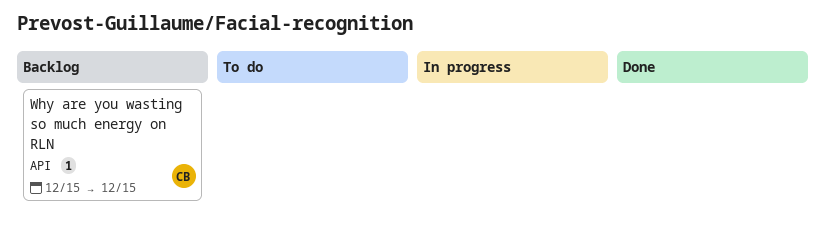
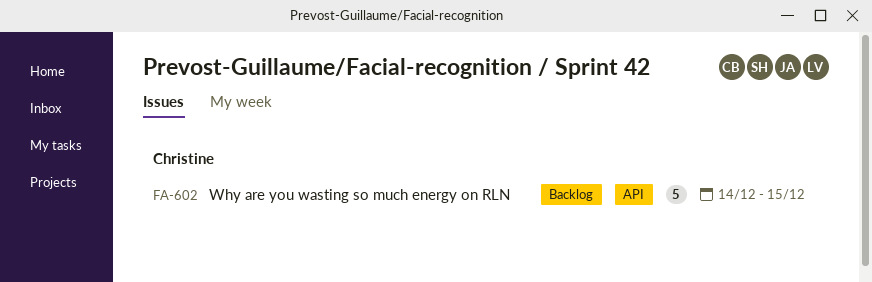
Why are you wasting so much energy on RLN, estimate: 1 -> 5
Why are you wasting so much energy on RLN, start: Dec 15 -> Dec 14

